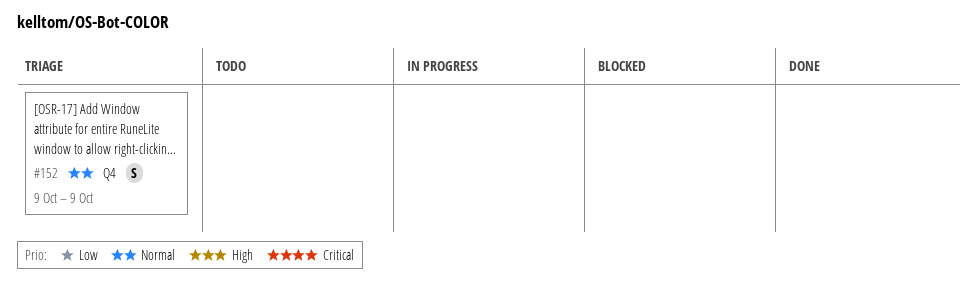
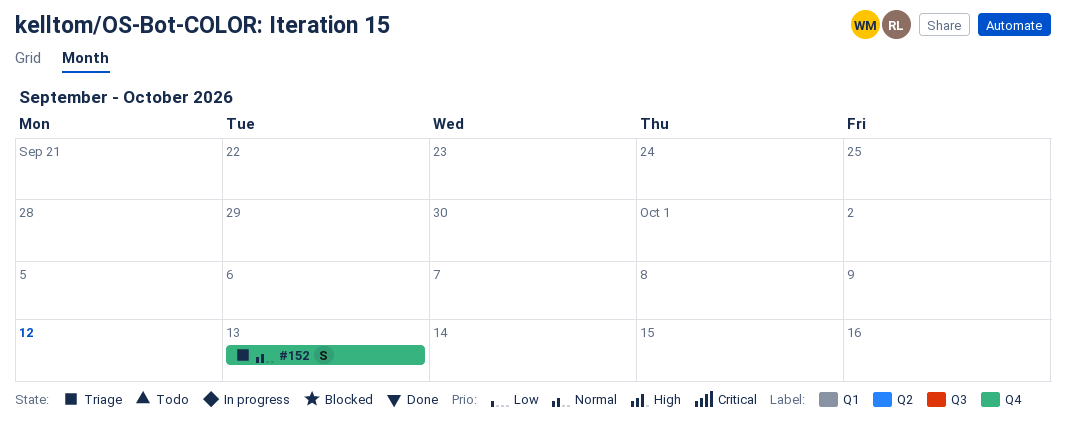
#152, start: Oct 9 -> Oct 13
#152, due: Oct 9 -> Oct 13

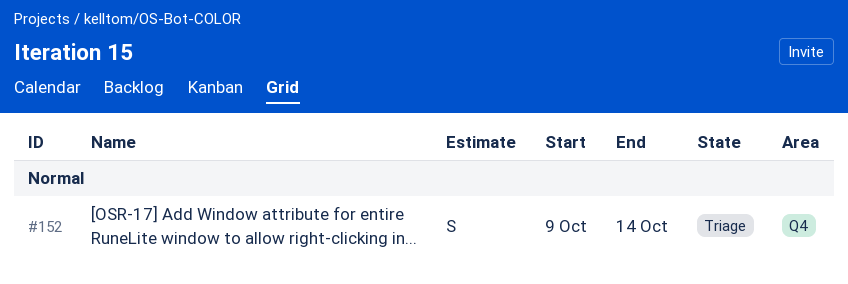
#152, start: Oct 13 -> Oct 9
#152, due: Oct 13 -> Oct 14

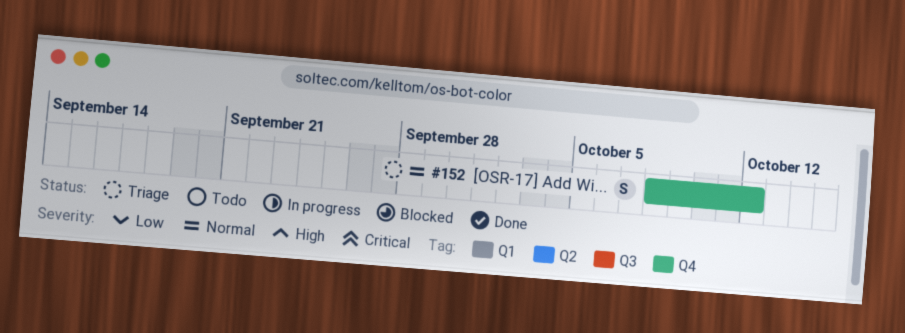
#152, start: Oct 9 -> Oct 8
#152, due: Oct 14 -> Oct 12

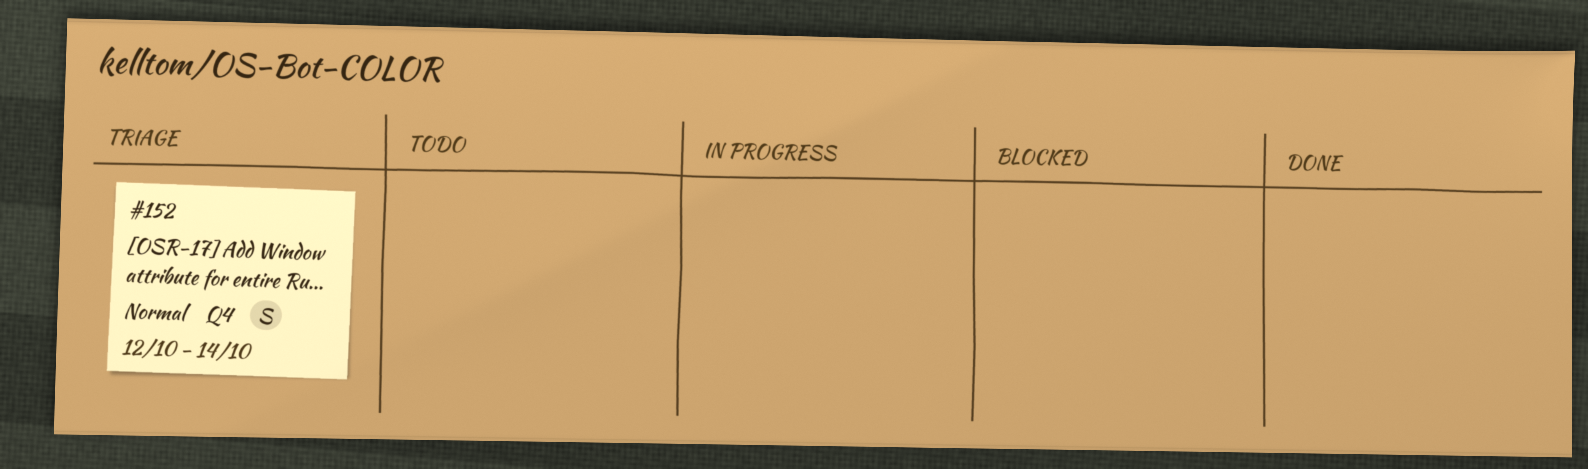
#152, start: Oct 8 -> Oct 12
#152, due: Oct 12 -> Oct 14

